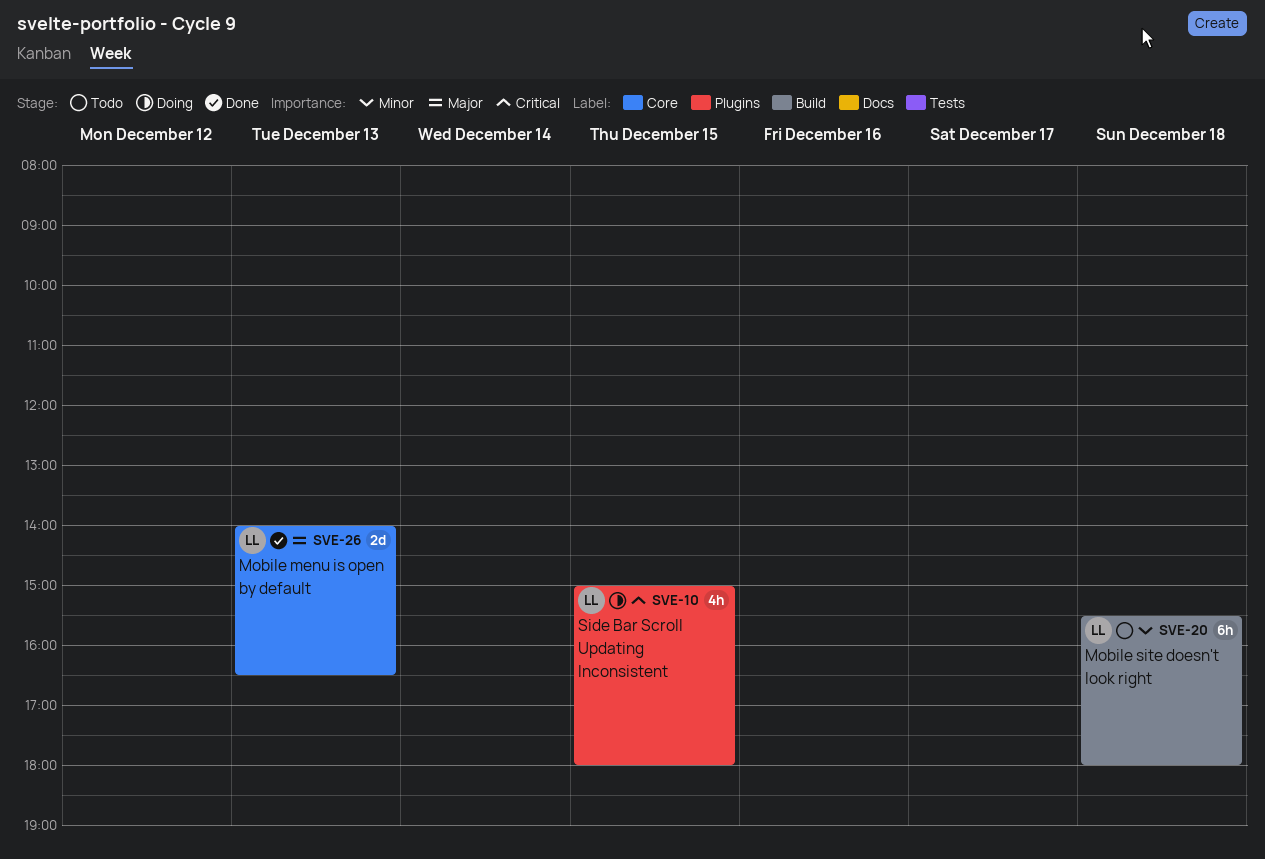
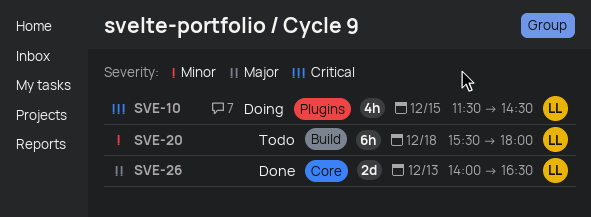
SVE-10, begins: 15:00 -> 11:30
SVE-10, ends: 18:00 -> 14:30

